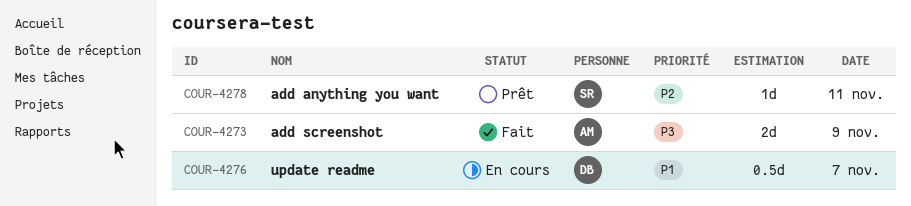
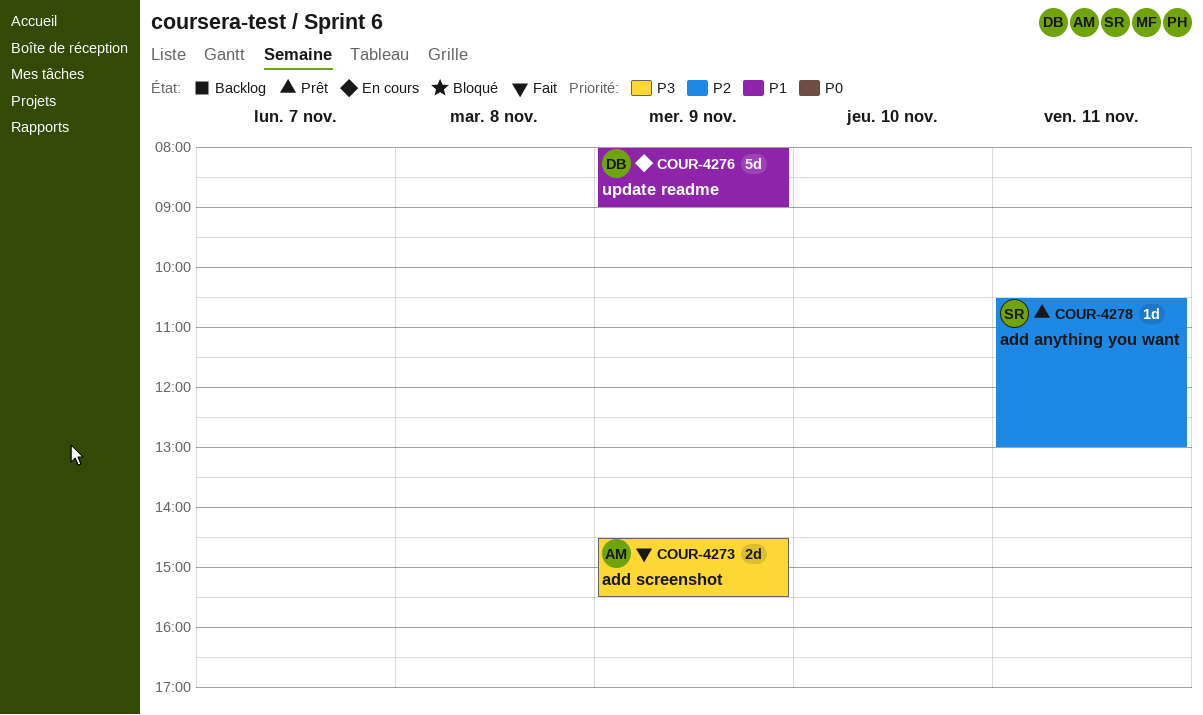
COUR-4276, estimate: 0.5d -> 5d
COUR-4276, day: Nov 7 -> Nov 9

